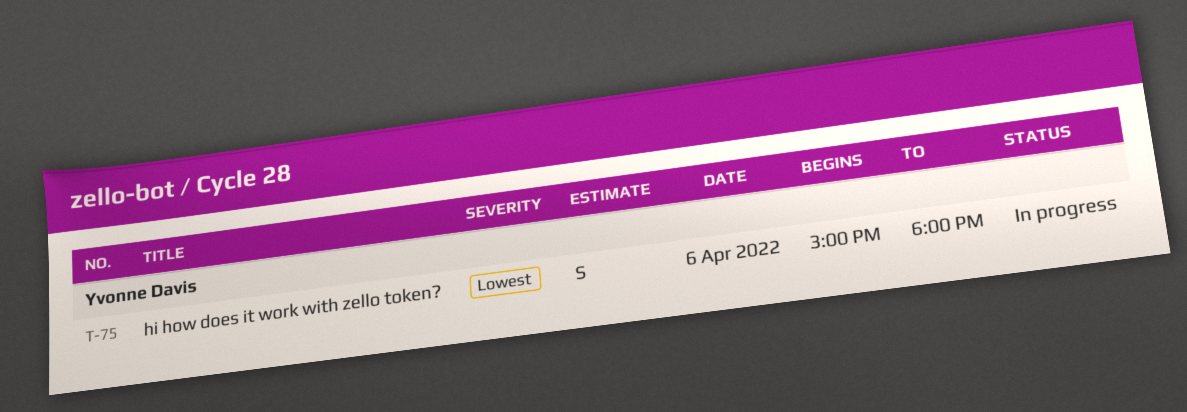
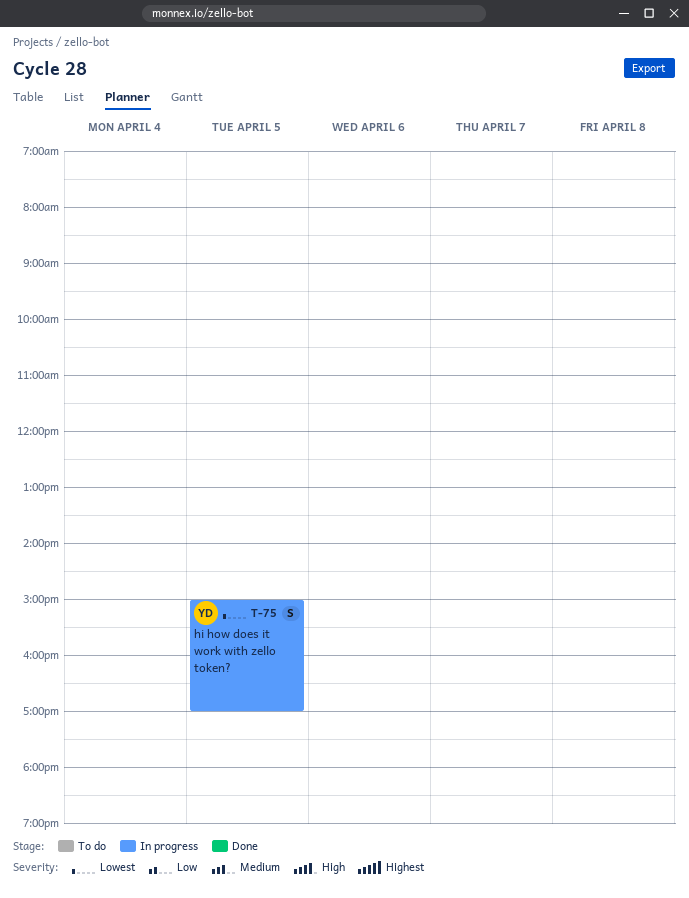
T-75, day: Apr 6 -> Apr 5
T-75, ends: 18:00 -> 17:00

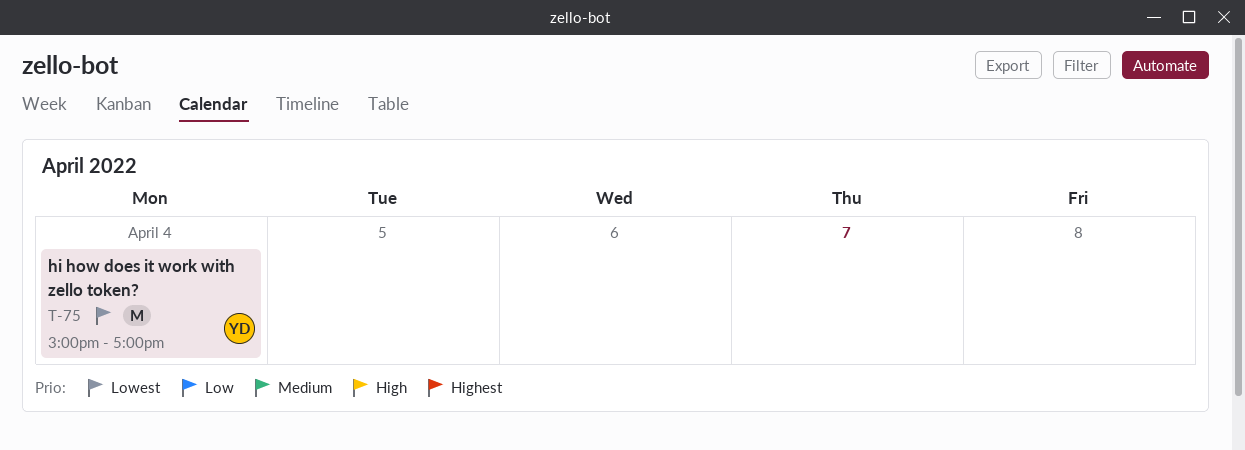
T-75, estimate: S -> M
T-75, day: Apr 5 -> Apr 4

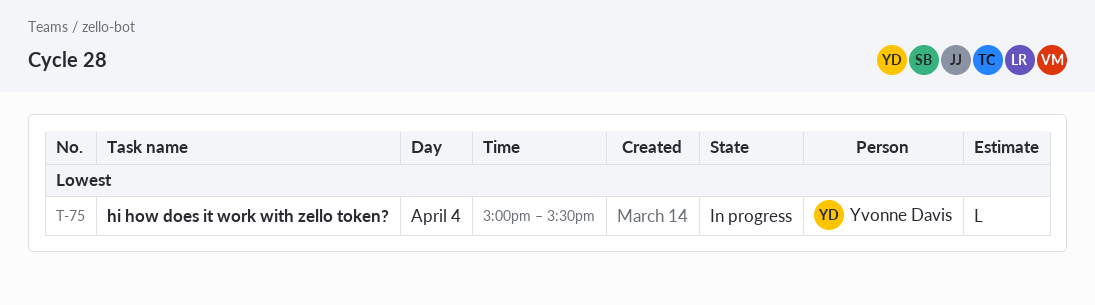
T-75, estimate: M -> L
T-75, ends: 17:00 -> 15:30

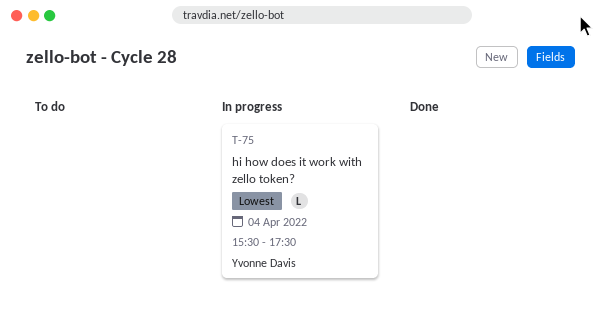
T-75, begins: 15:00 -> 15:30
T-75, ends: 15:30 -> 17:30

